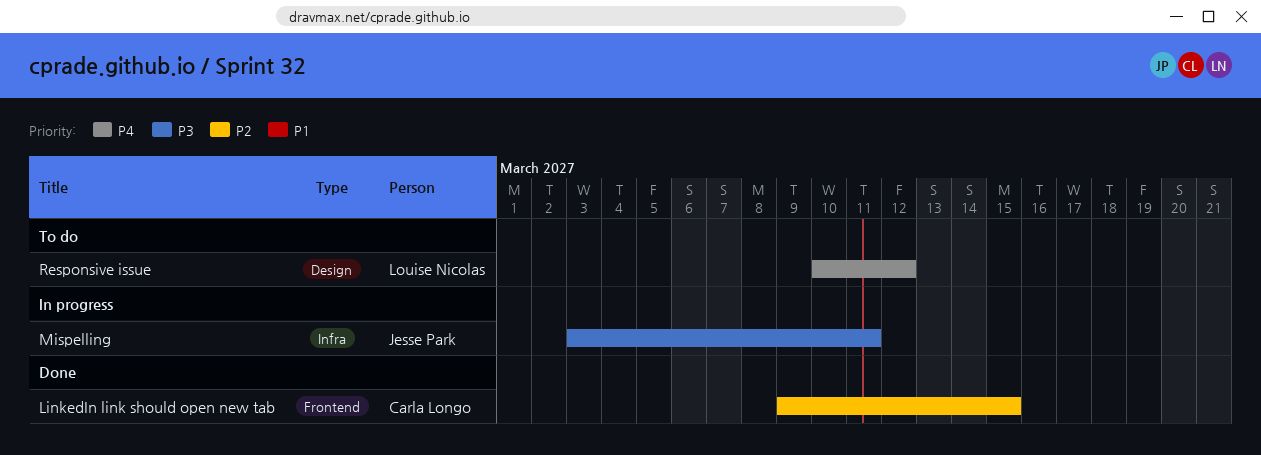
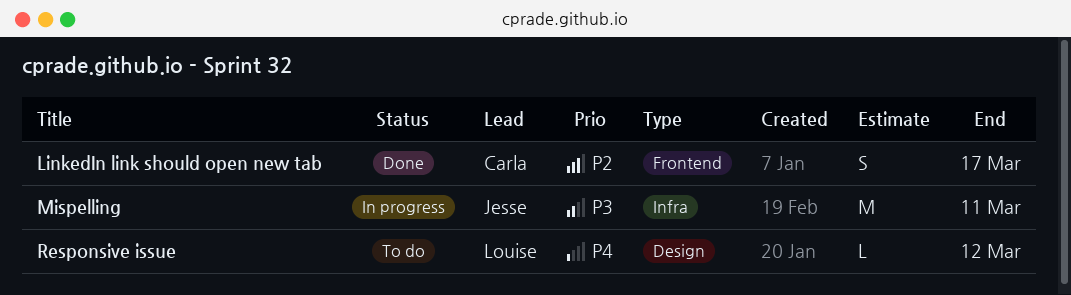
LinkedIn link should open new tab, due: Mar 15 -> Mar 17

